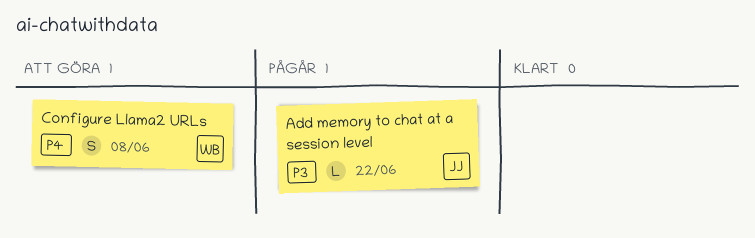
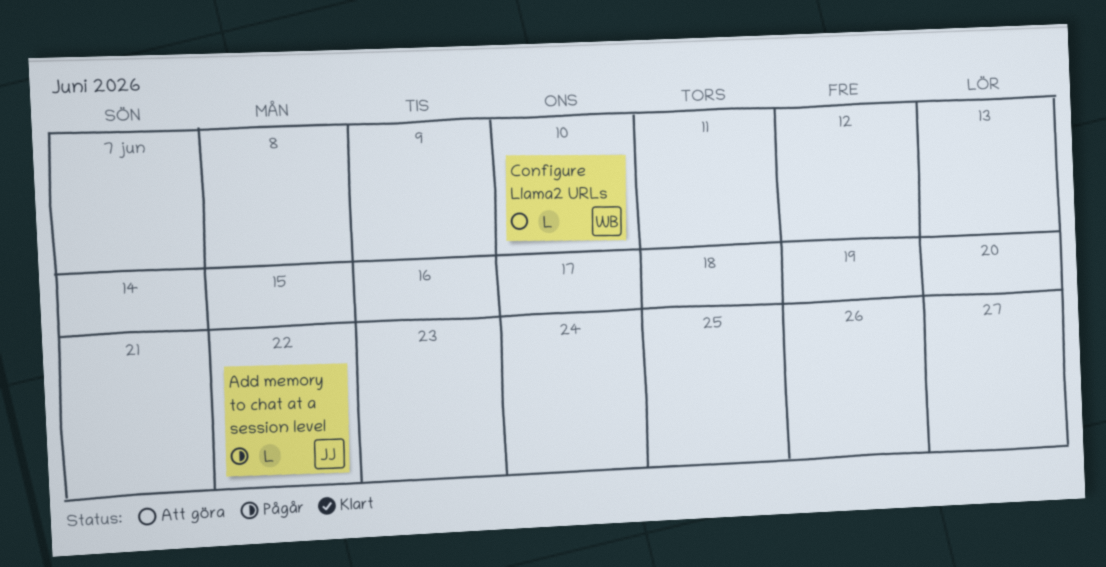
Configure Llama2 URLs, estimate: S -> L
Configure Llama2 URLs, due: Jun 8 -> Jun 10

